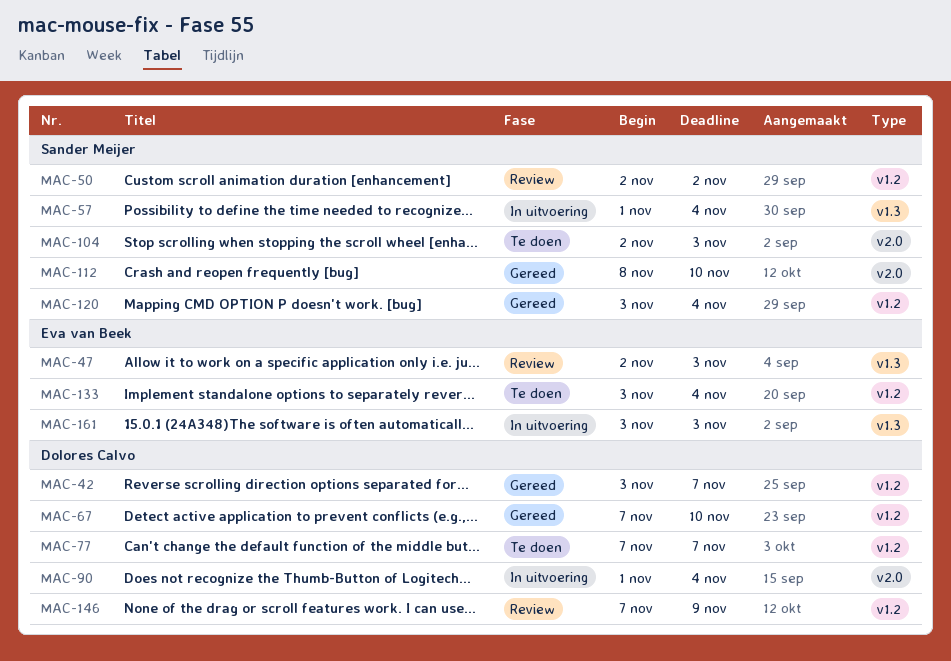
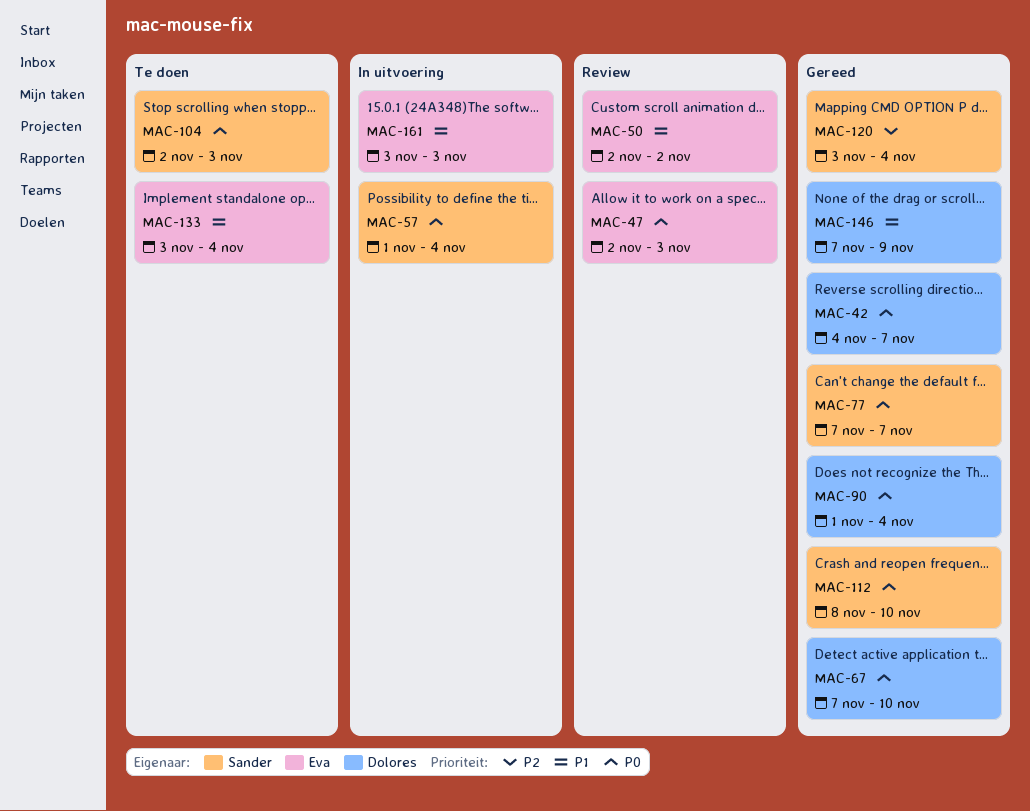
MAC-42, start: Nov 3 -> Nov 4
MAC-50, owner: Sander Meijer -> Eva van Beek
MAC-77, status: Te doen -> Gereed
MAC-77, owner: Dolores Calvo -> Sander Meijer
MAC-90, status: In uitvoering -> Gereed
MAC-146, status: Review -> Gereed

